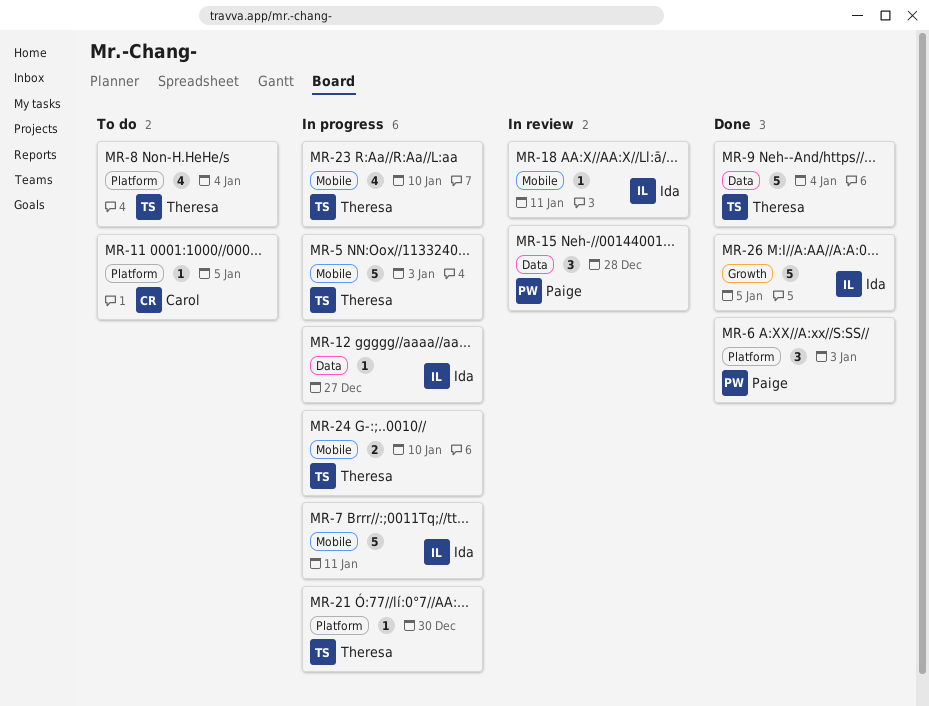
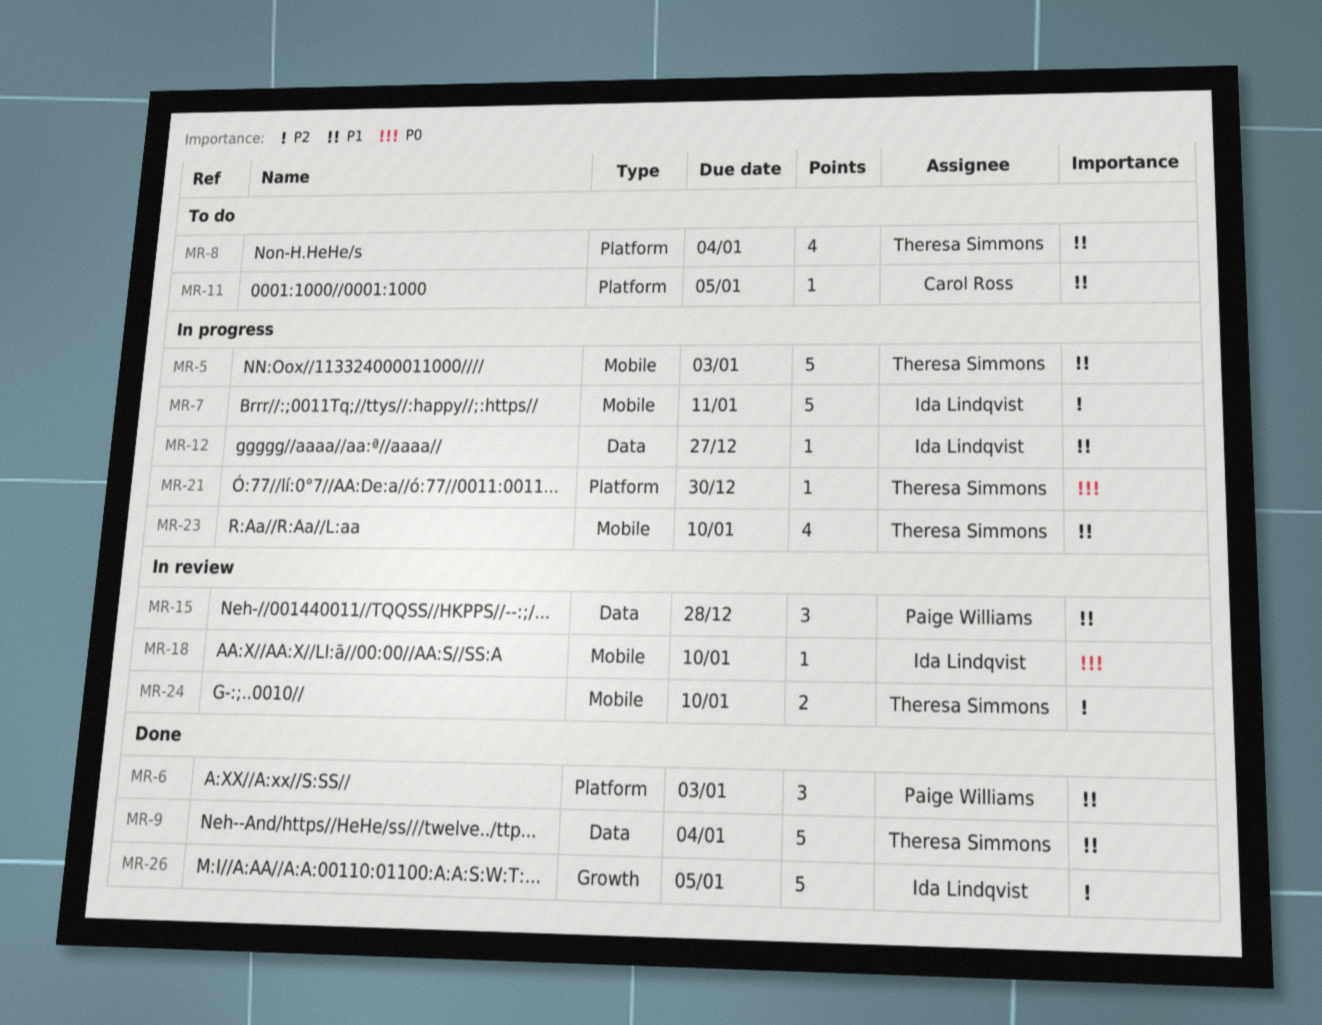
MR-18, due: Jan 11 -> Jan 10
MR-24, status: In progress -> In review

